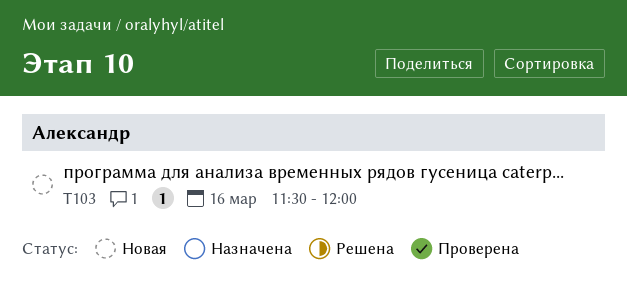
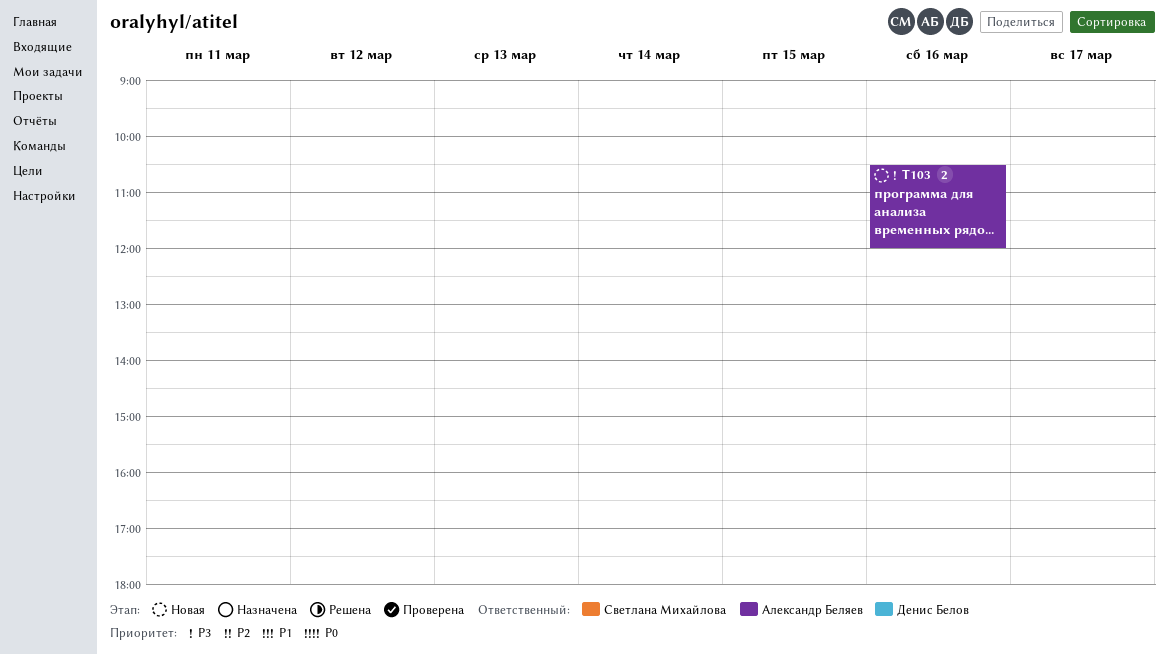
T103, estimate: 1 -> 2
T103, begins: 11:30 -> 10:30

